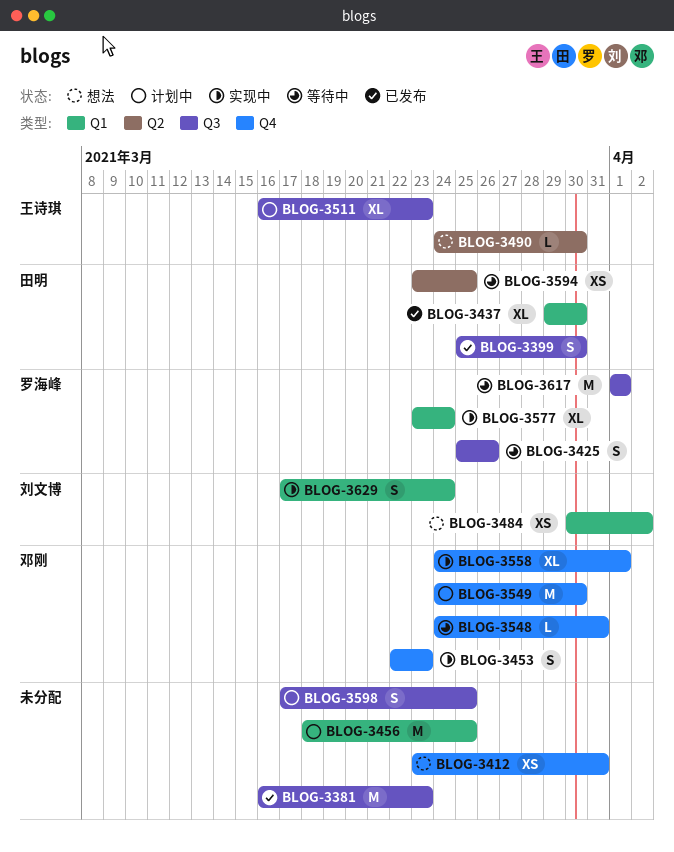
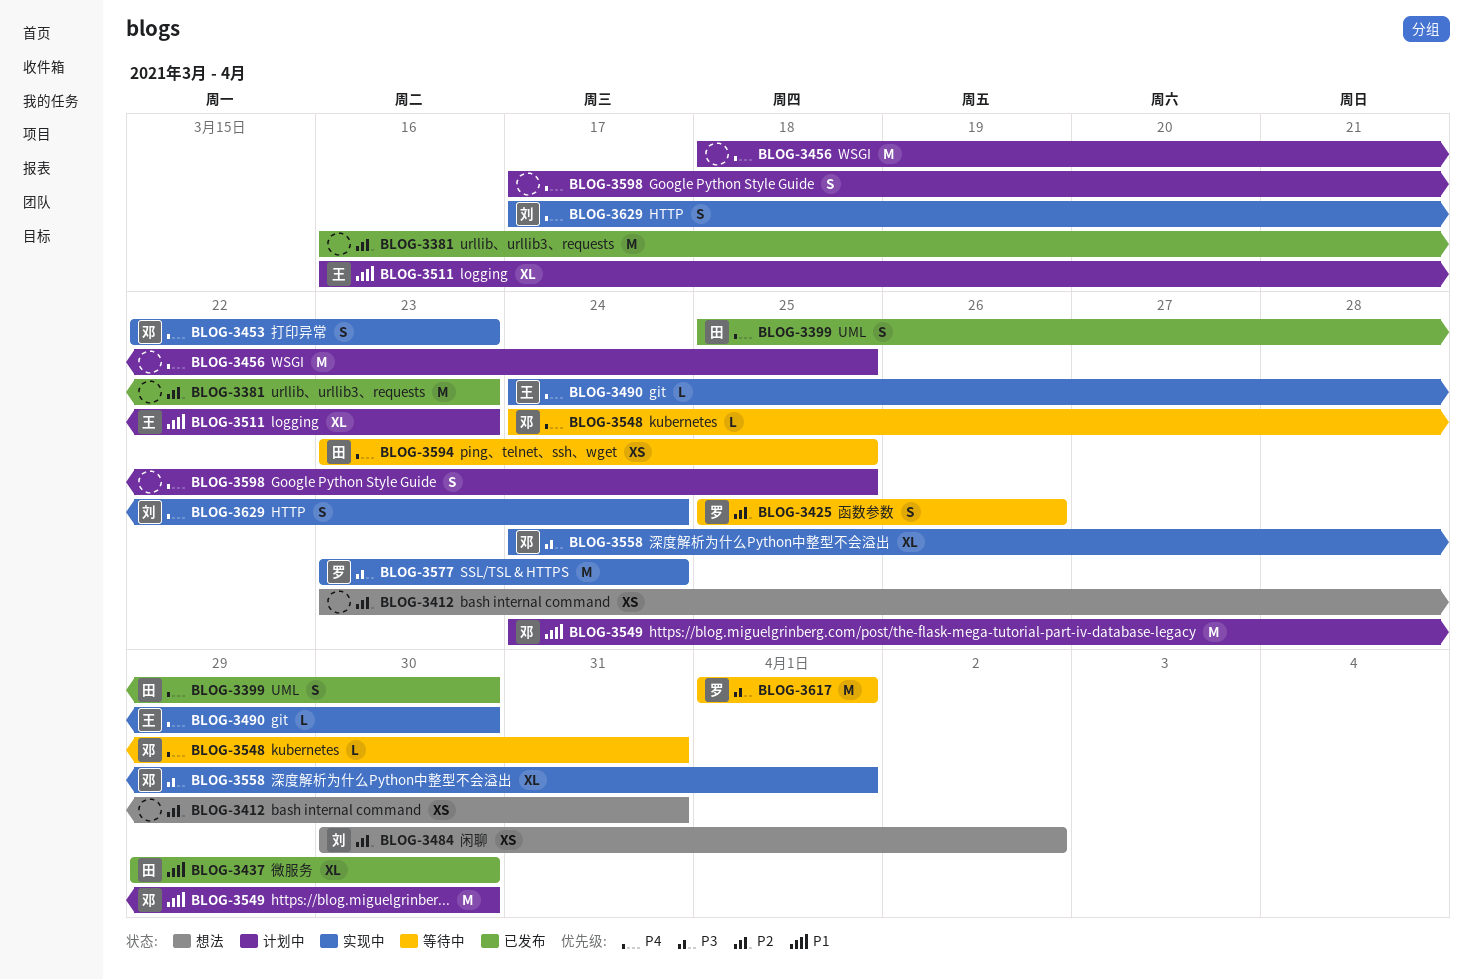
BLOG-3490, status: 想法 -> 实现中
BLOG-3577, estimate: XL -> M

